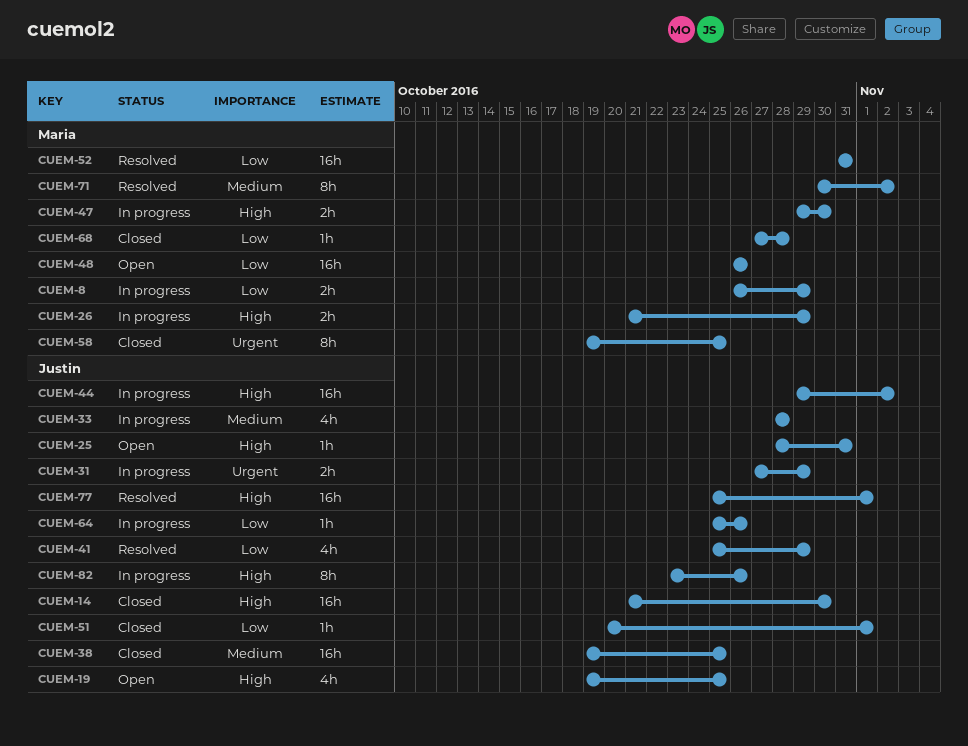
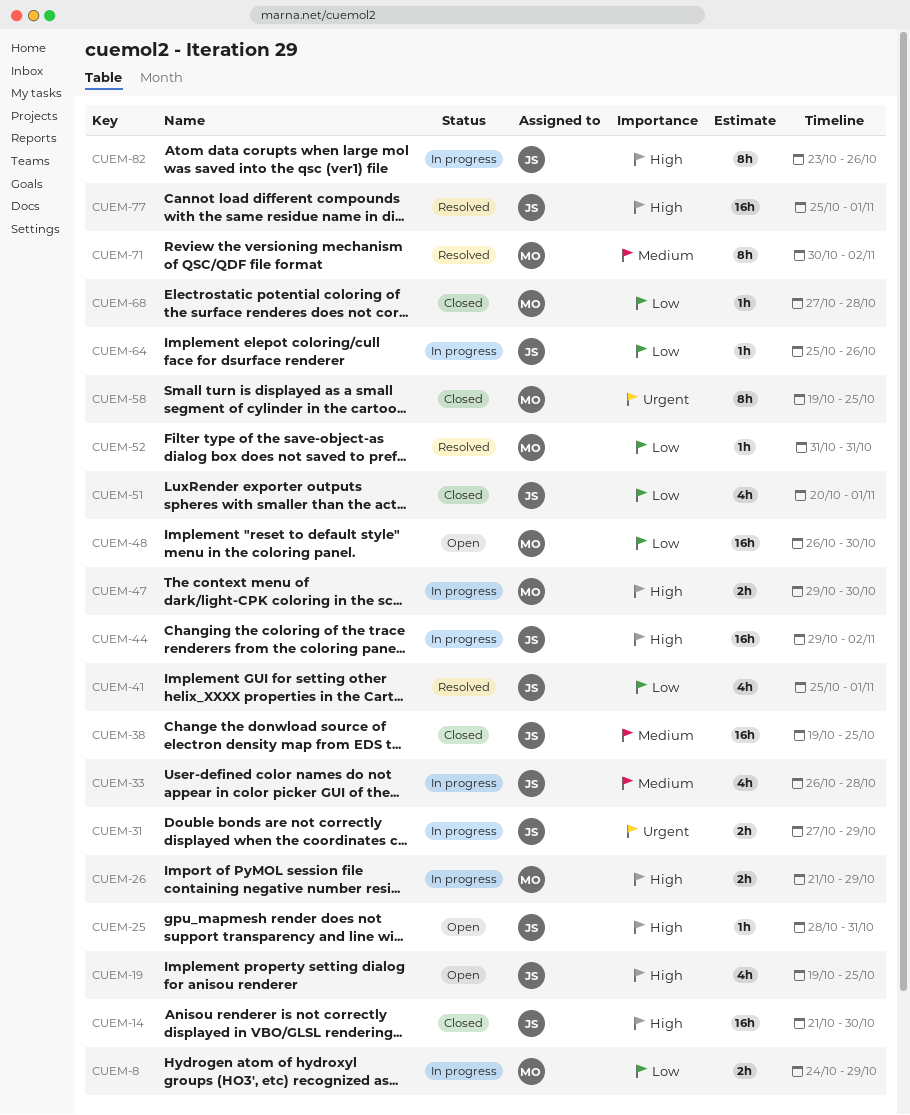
CUEM-8, start: Oct 26 -> Oct 24
CUEM-33, start: Oct 28 -> Oct 26
CUEM-41, due: Oct 29 -> Nov 1
CUEM-48, due: Oct 26 -> Oct 30
CUEM-51, estimate: 1h -> 4h
CUEM-52, estimate: 16h -> 1h

